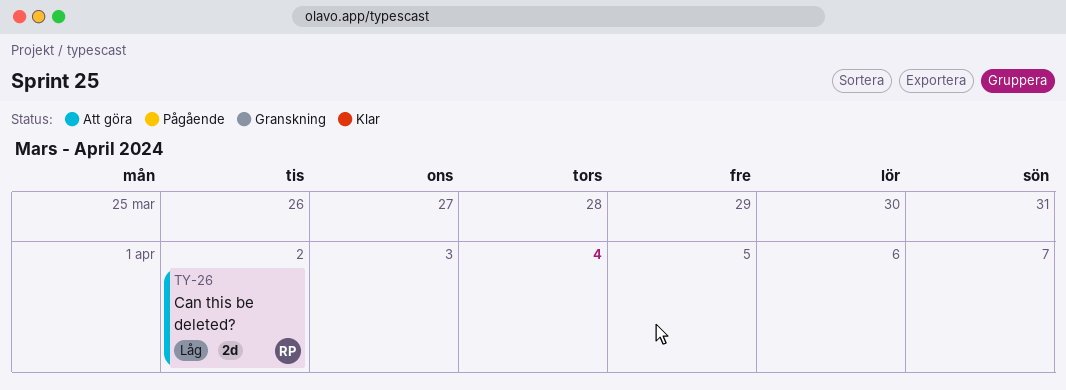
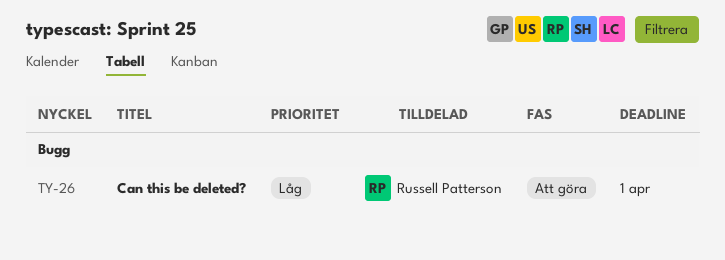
TY-26, due: Apr 2 -> Apr 1

